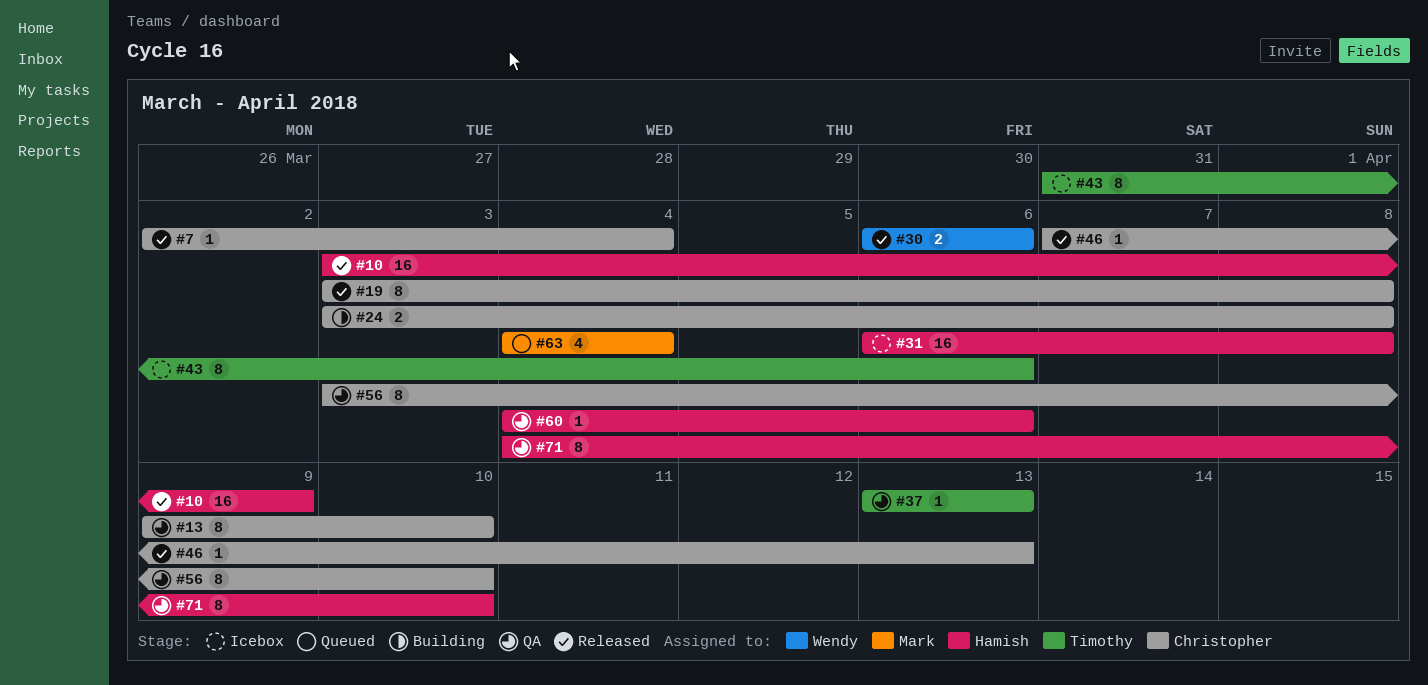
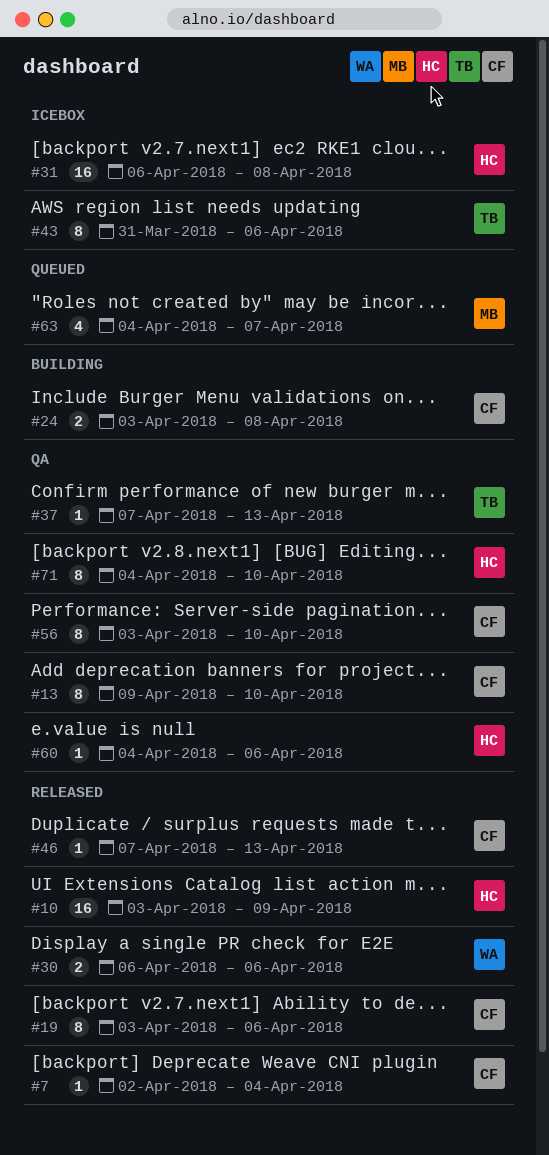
#19, due: Apr 8 -> Apr 6
#37, start: Apr 13 -> Apr 7
#63, due: Apr 4 -> Apr 7

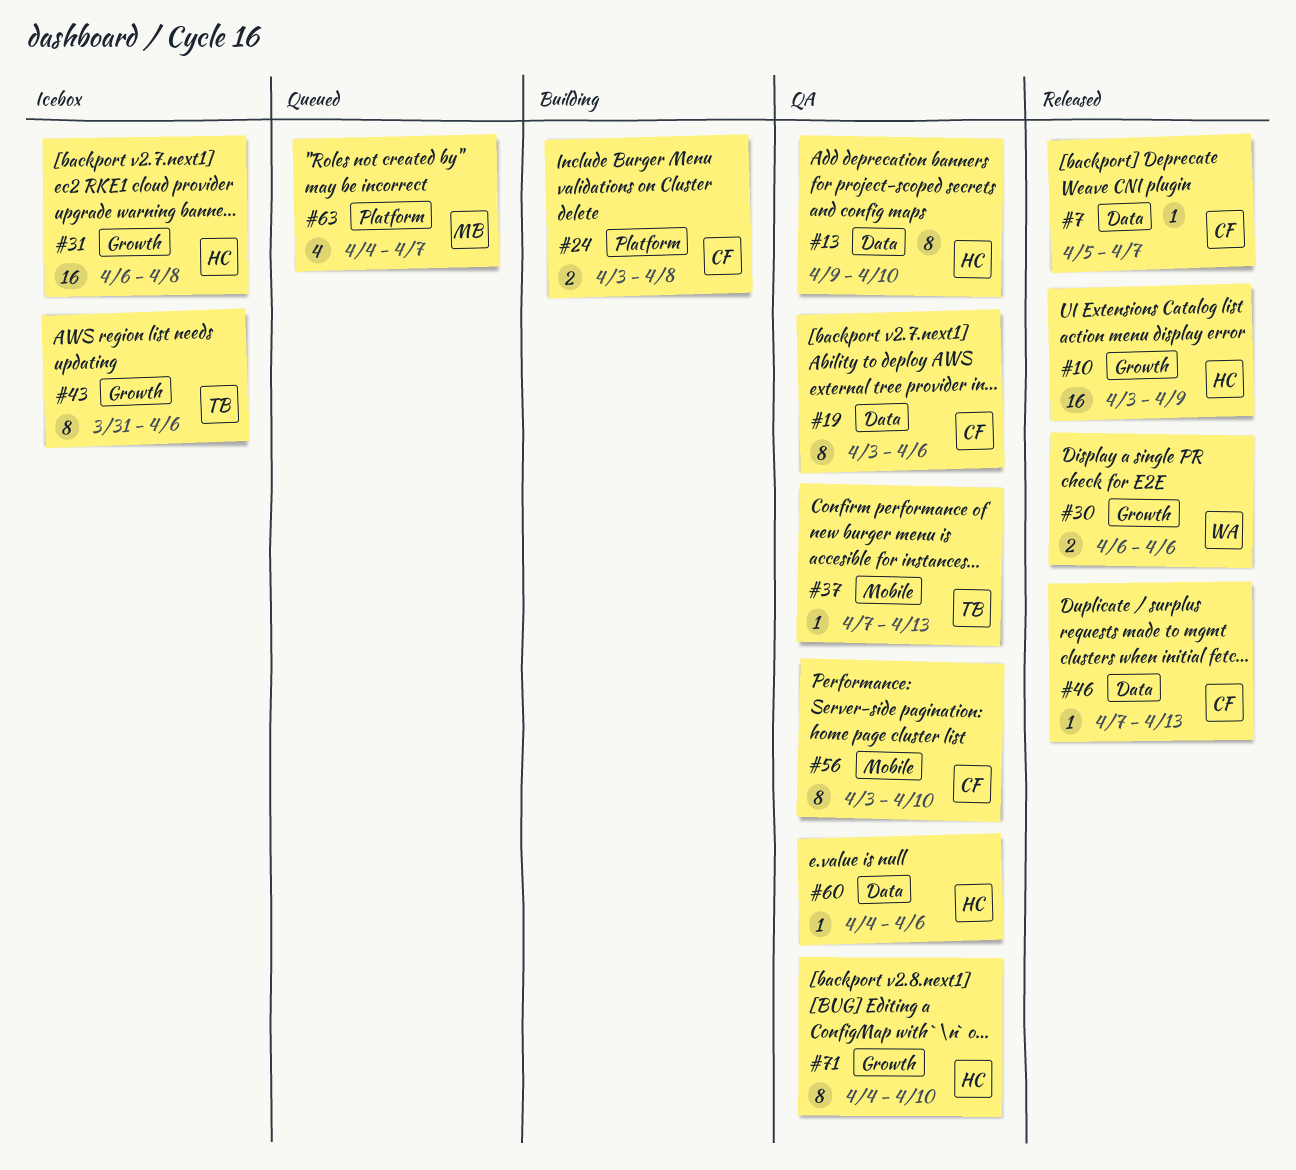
#7, start: Apr 2 -> Apr 5
#7, due: Apr 4 -> Apr 7
#13, owner: CF -> HC
#19, status: Released -> QA

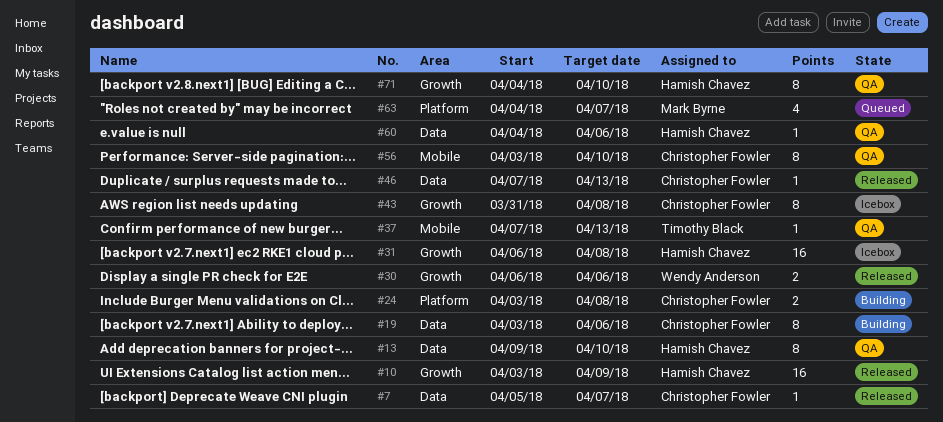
#19, status: QA -> Building
#43, owner: Timothy Black -> Christopher Fowler
#43, due: Apr 6 -> Apr 8

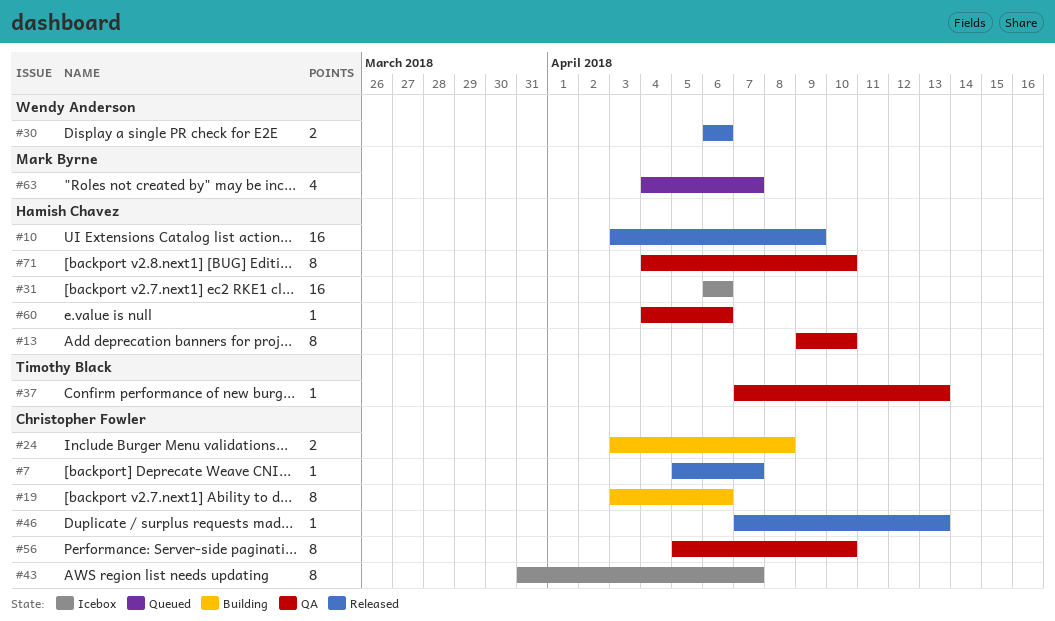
#31, due: Apr 8 -> Apr 6
#43, due: Apr 8 -> Apr 7
#56, start: Apr 3 -> Apr 5

